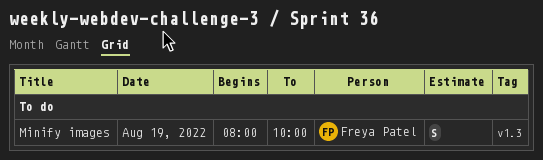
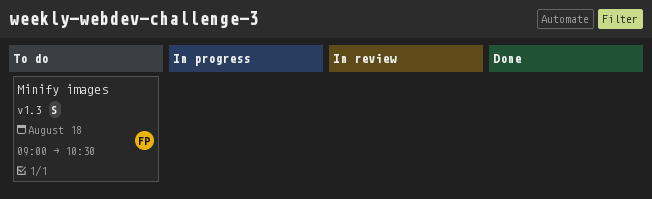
Minify images, day: Aug 19 -> Aug 18
Minify images, begins: 08:00 -> 09:00
Minify images, ends: 10:00 -> 10:30

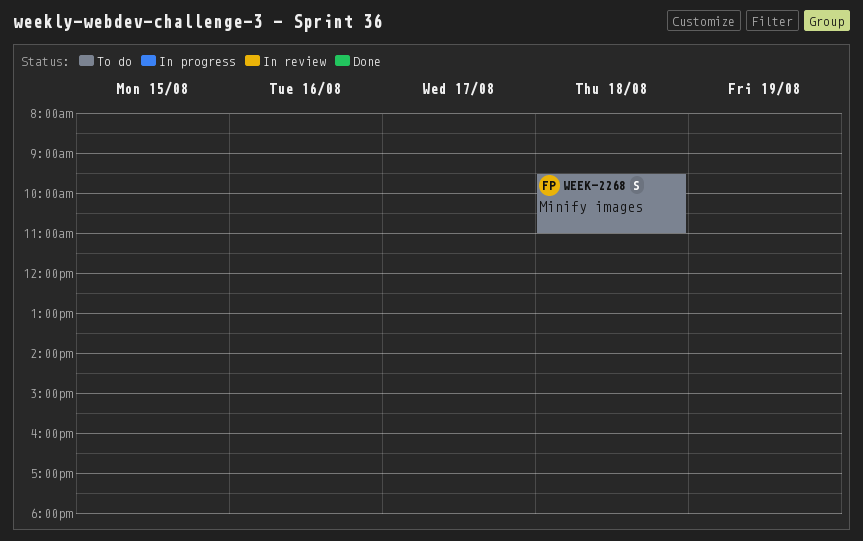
Minify images, begins: 09:00 -> 09:30
Minify images, ends: 10:30 -> 11:00

